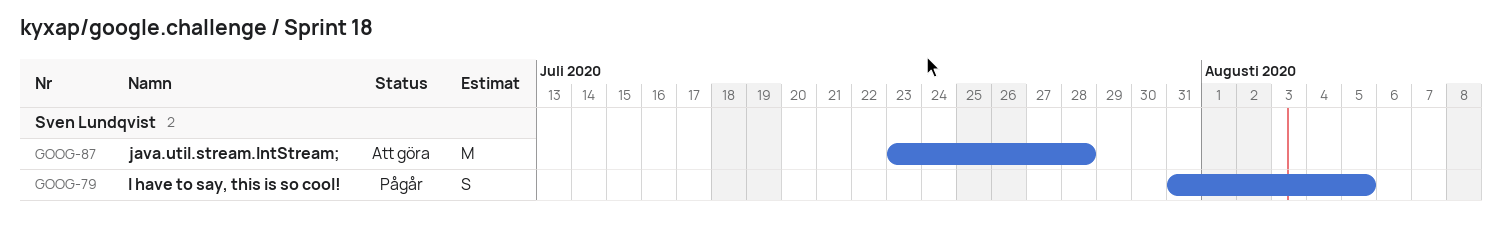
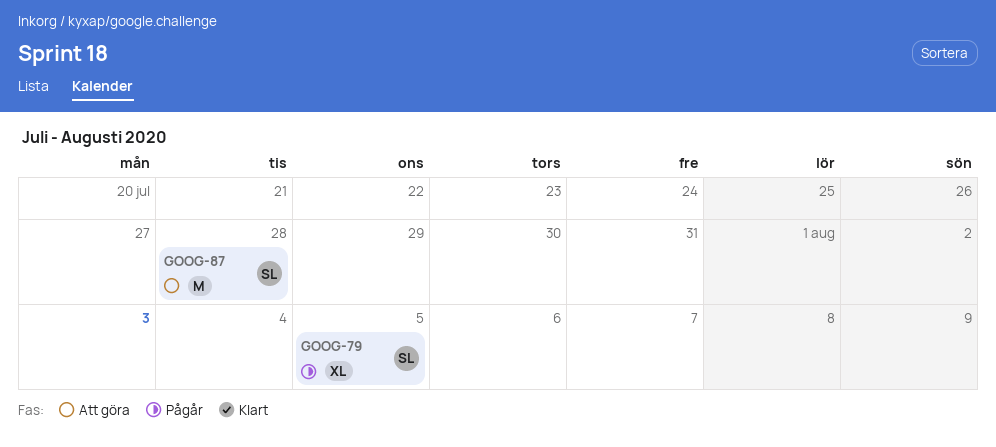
GOOG-79, estimate: S -> XL

